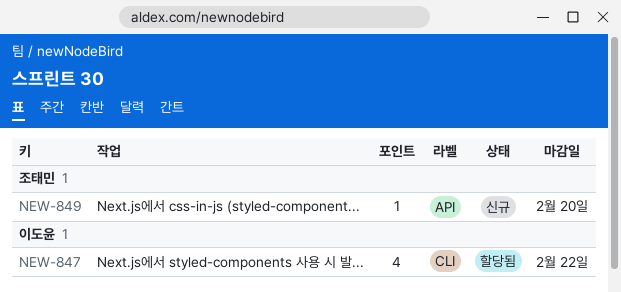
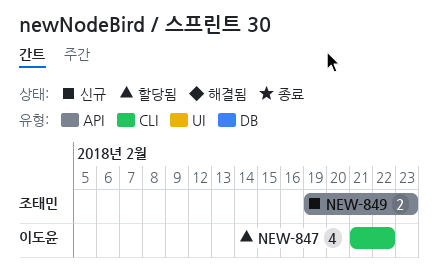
NEW-849, estimate: 1 -> 2
NEW-849, due: Feb 20 -> Feb 23

